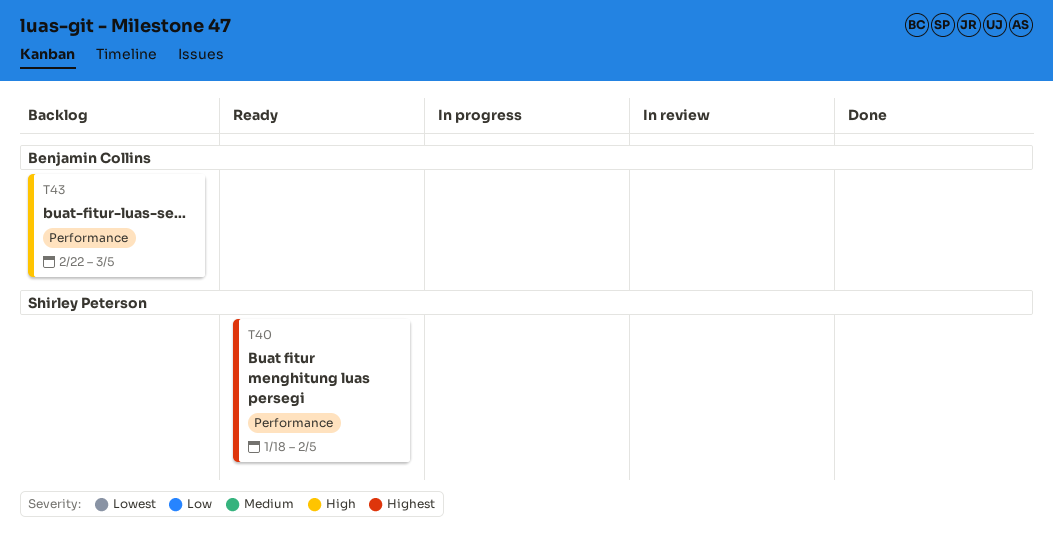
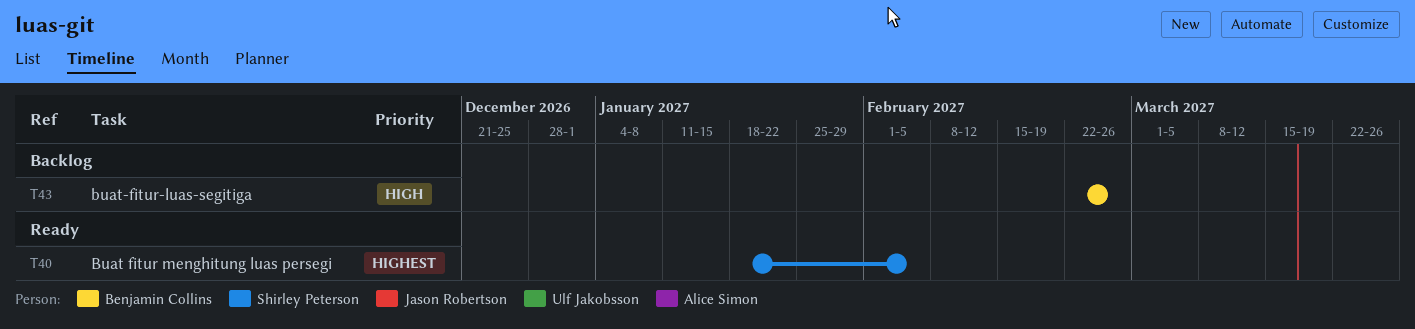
T43, due: Mar 5 -> Feb 26

